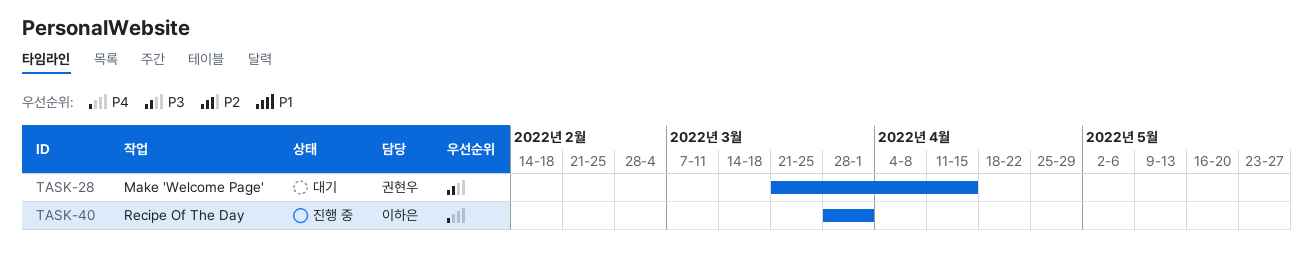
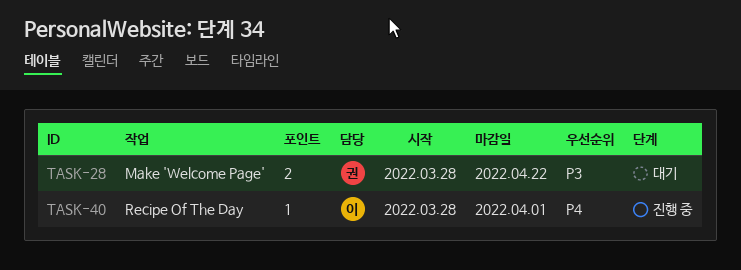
TASK-28, start: Mar 21 -> Mar 28
TASK-28, due: Apr 15 -> Apr 22

